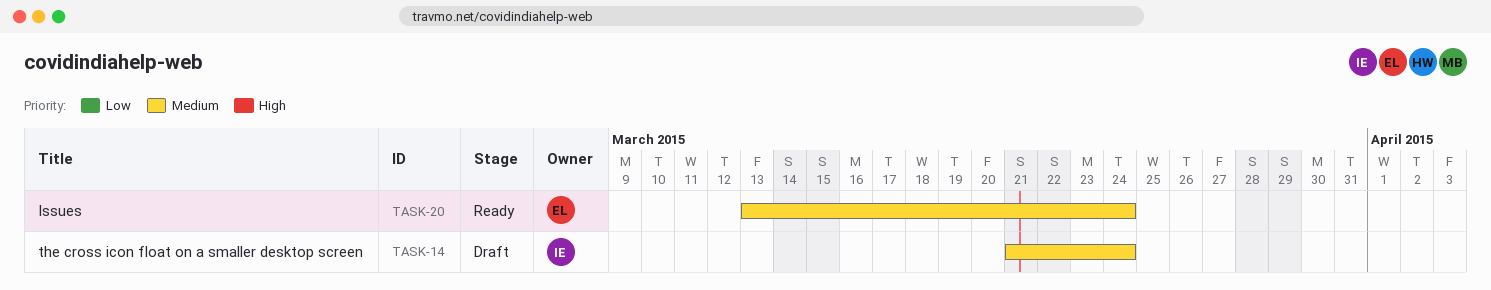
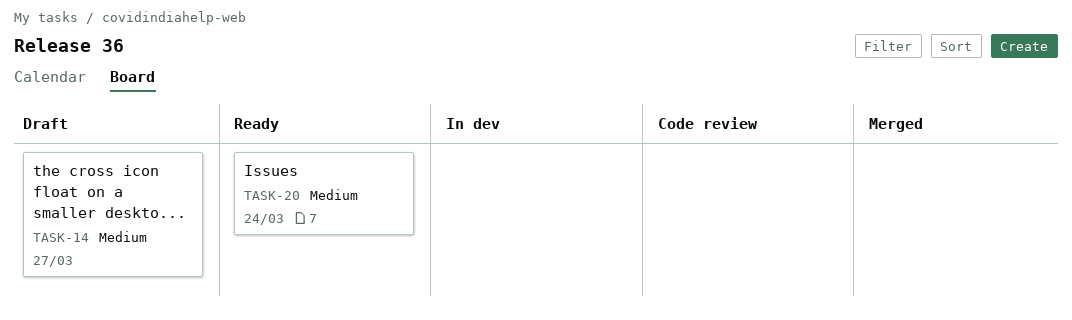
TASK-14, due: Mar 24 -> Mar 27

